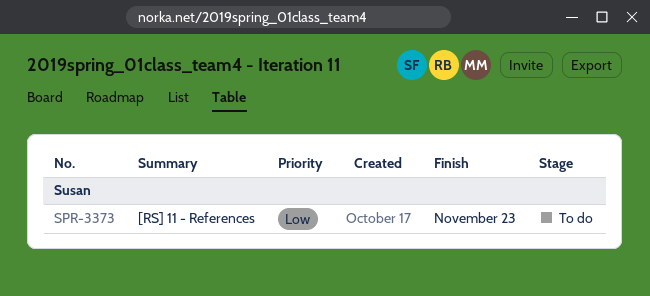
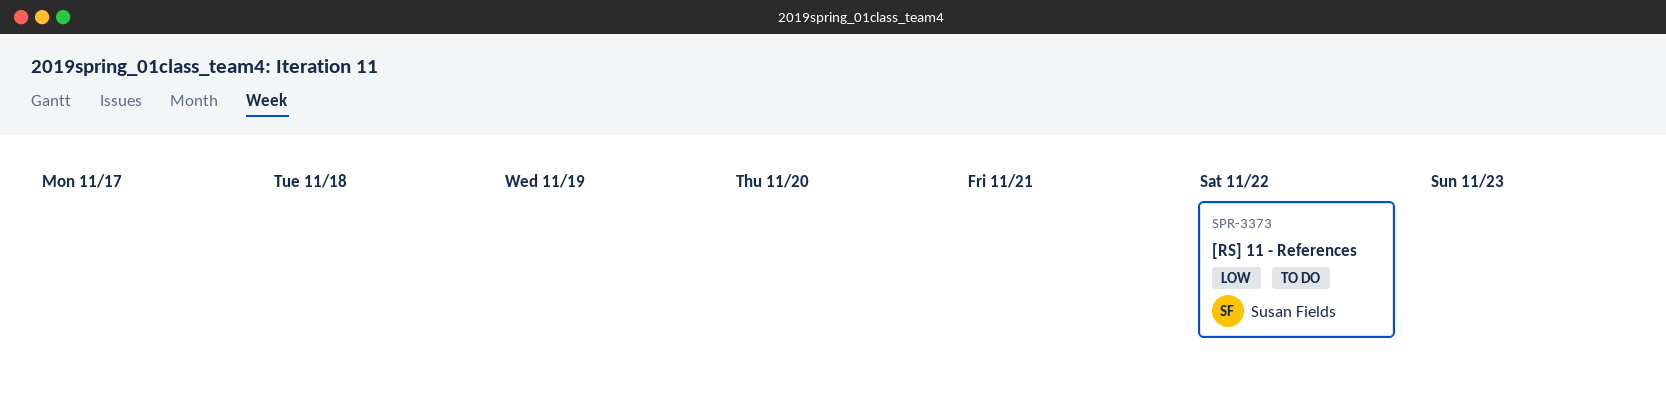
SPR-3373, due: Nov 23 -> Nov 22

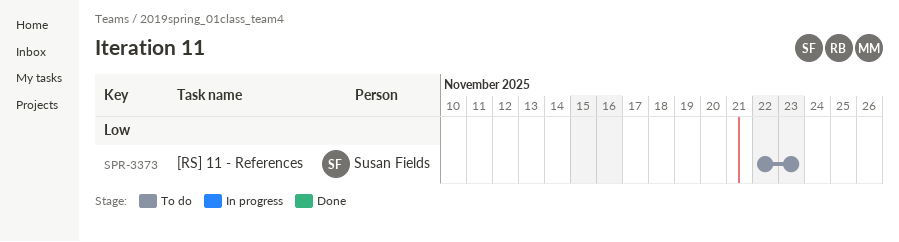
SPR-3373, due: Nov 22 -> Nov 23

